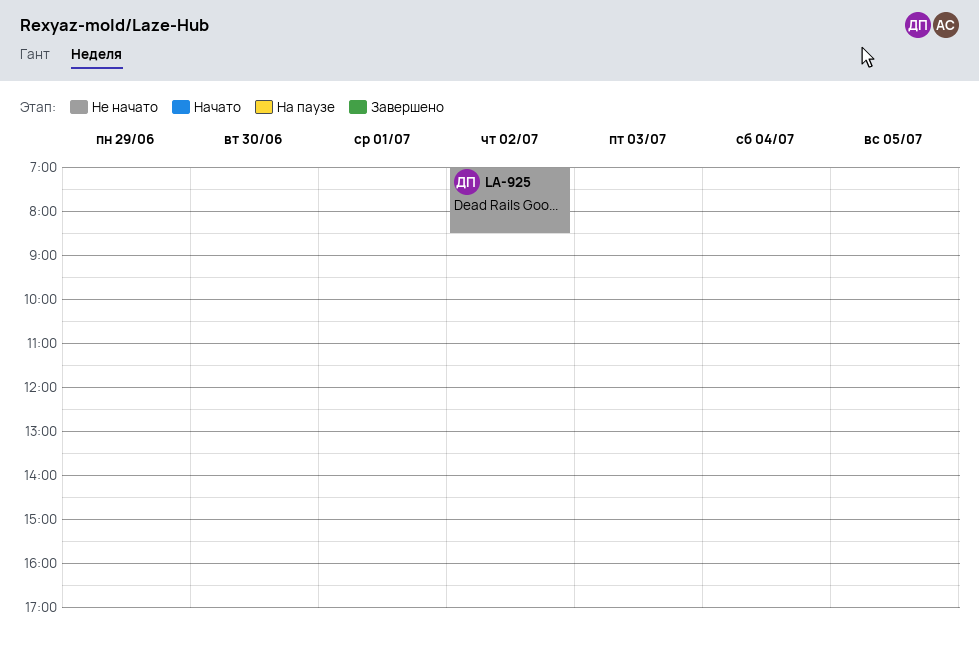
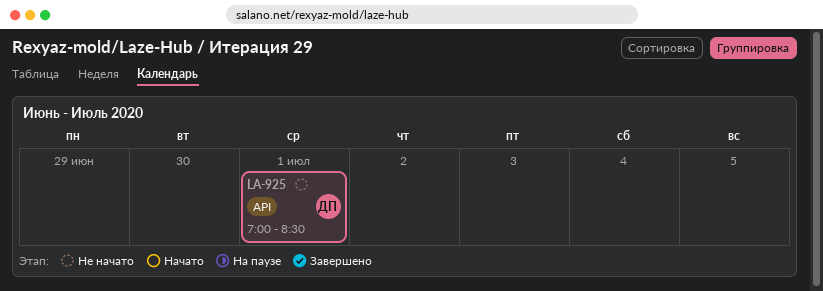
LA-925, day: Jul 2 -> Jul 1

